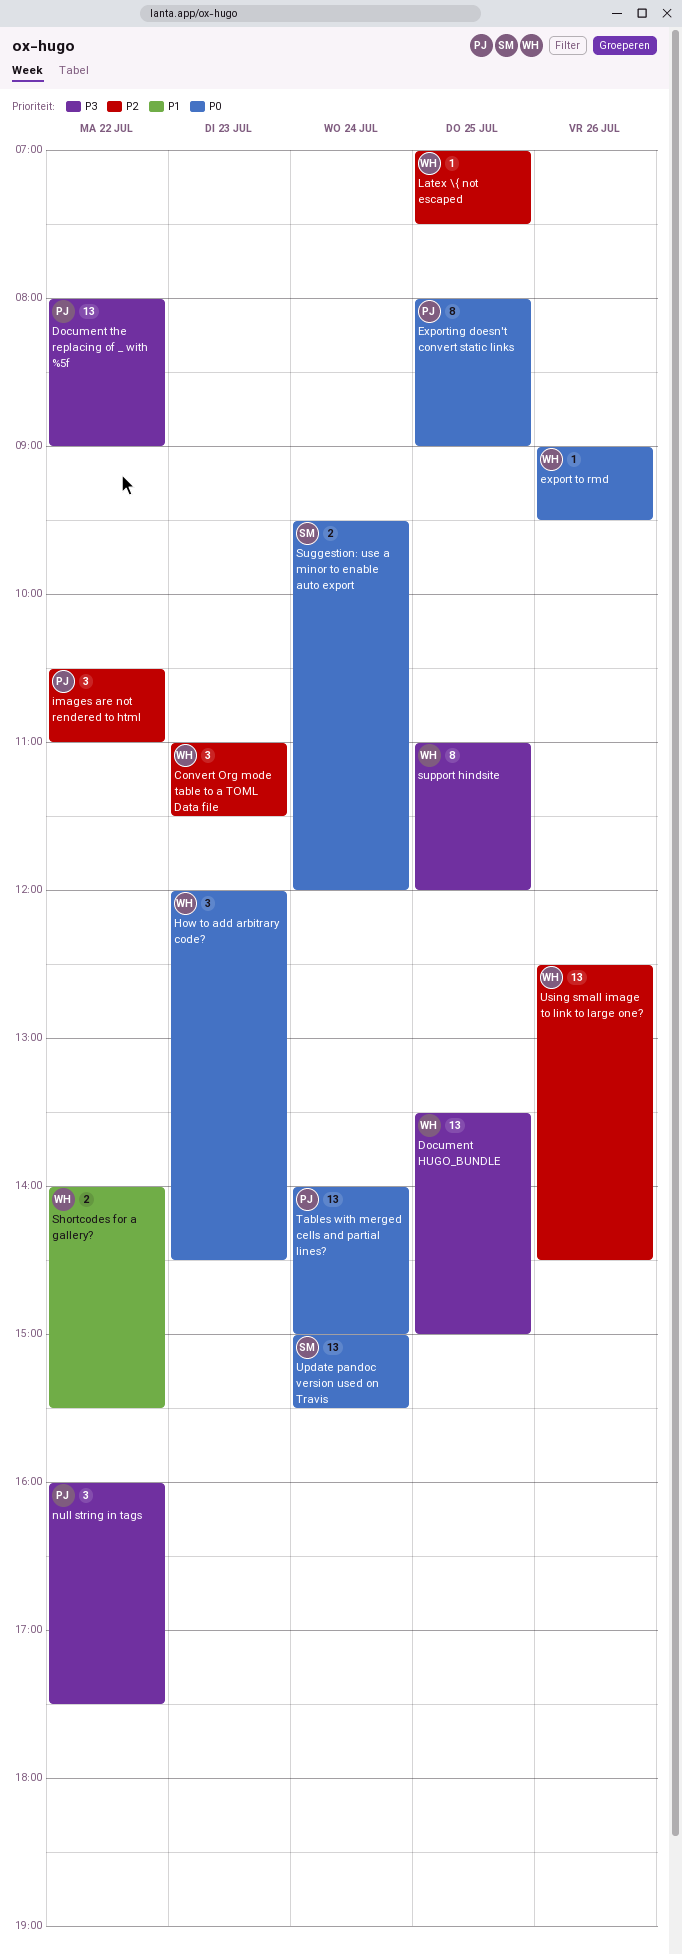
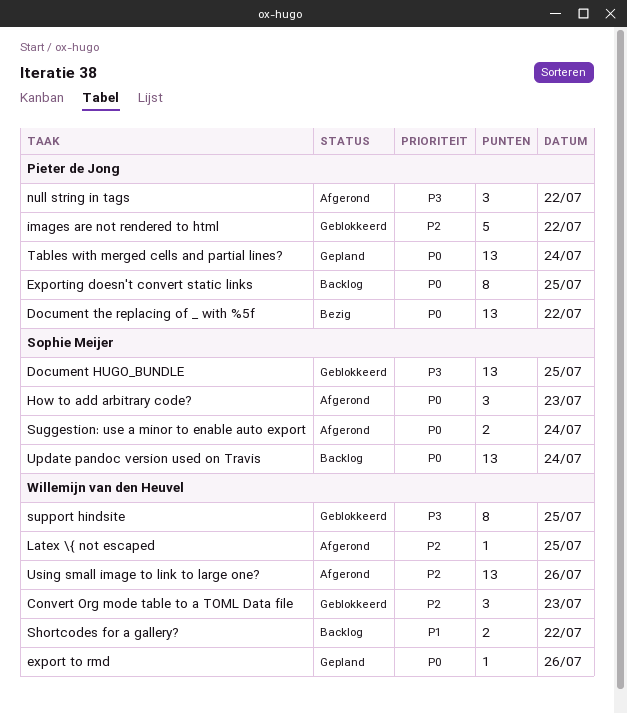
Document HUGO_BUNDLE, owner: Willemijn van den Heuvel -> Sophie Meijer
Document the replacing of _ with %5f, priority: P3 -> P0
How to add arbitrary code?, owner: Willemijn van den Heuvel -> Sophie Meijer
images are not rendered to html, estimate: 3 -> 5

